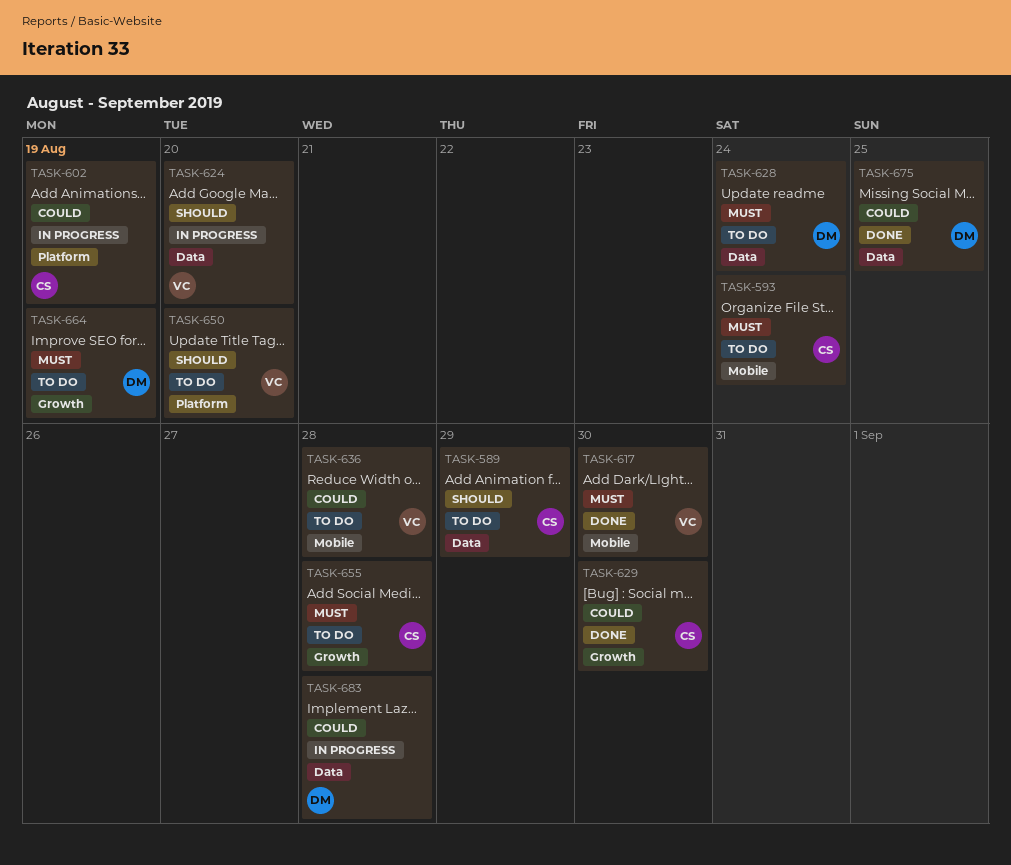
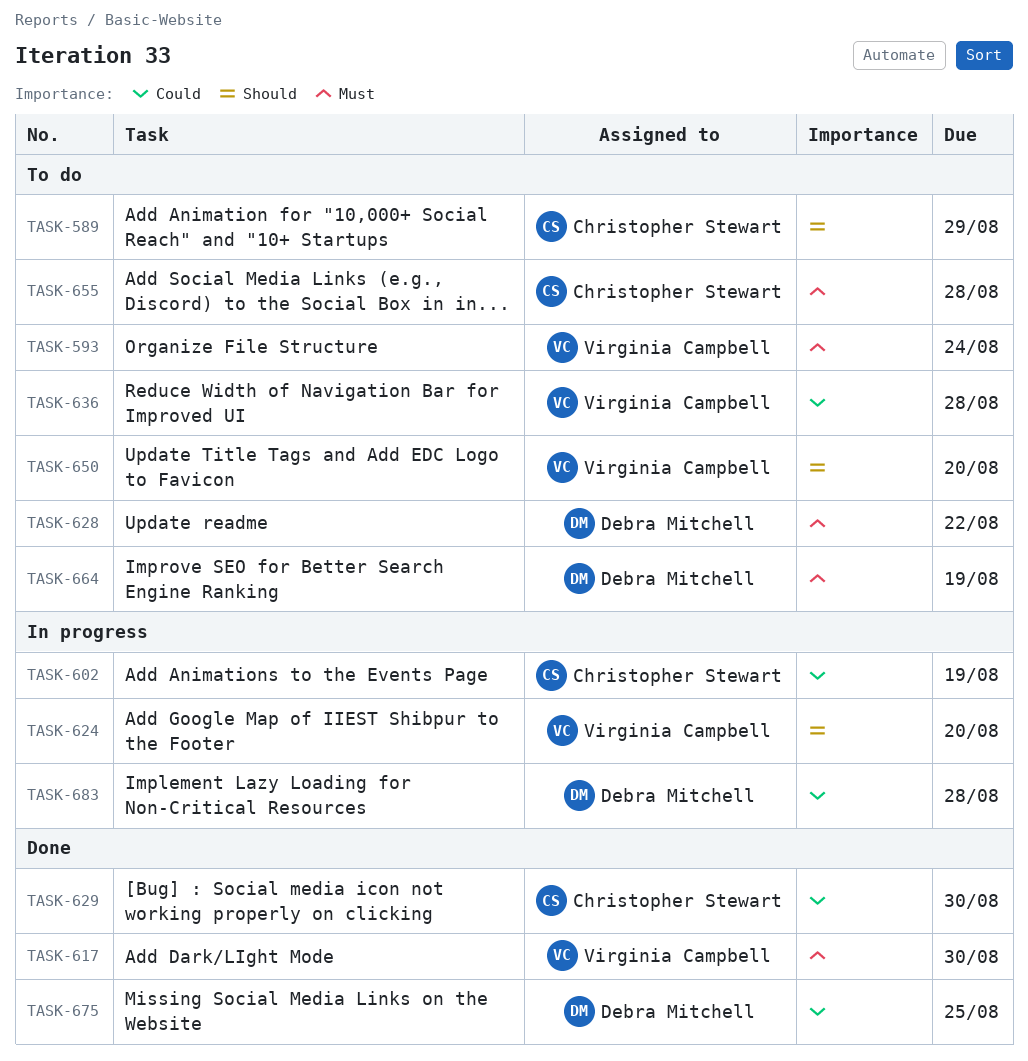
TASK-593, owner: Christopher Stewart -> Virginia Campbell
TASK-628, due: Aug 24 -> Aug 22

